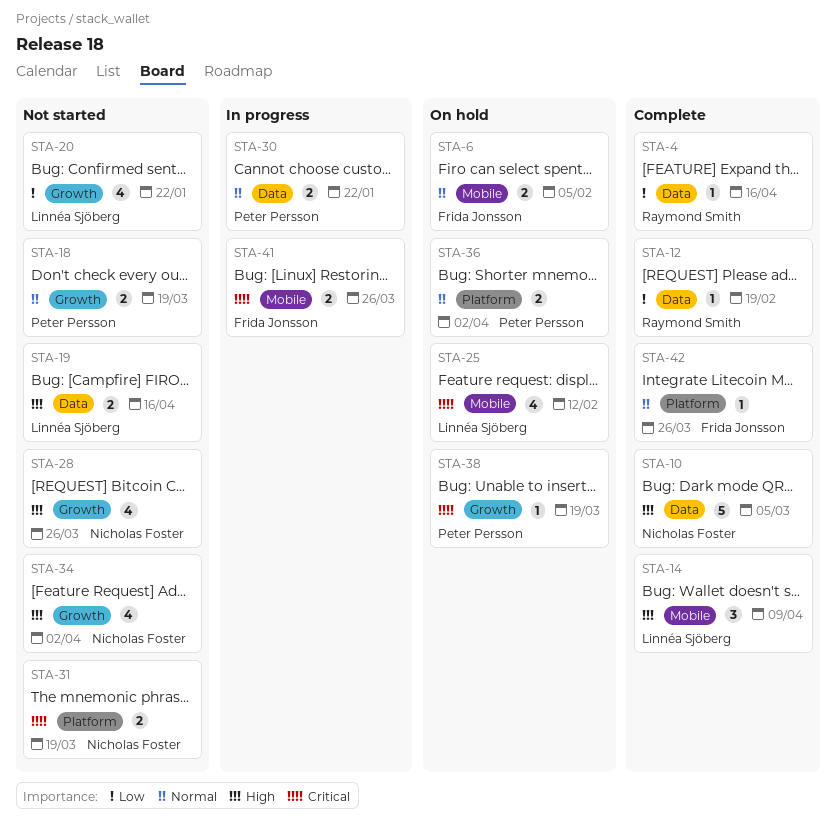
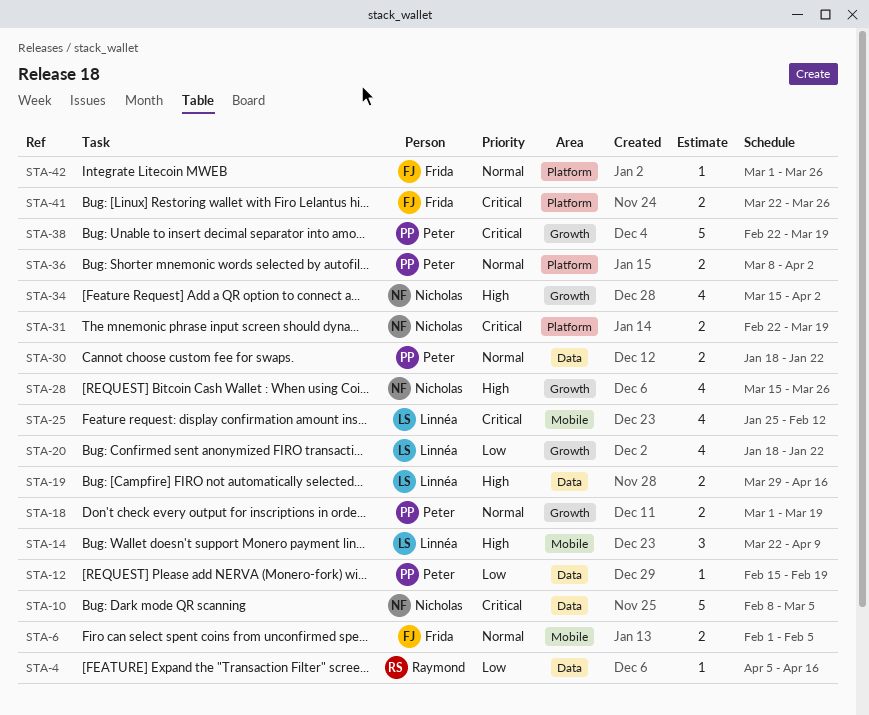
STA-10, priority: High -> Critical
STA-12, owner: Raymond Smith -> Peter Persson
STA-38, estimate: 1 -> 5
STA-41, label: Mobile -> Platform

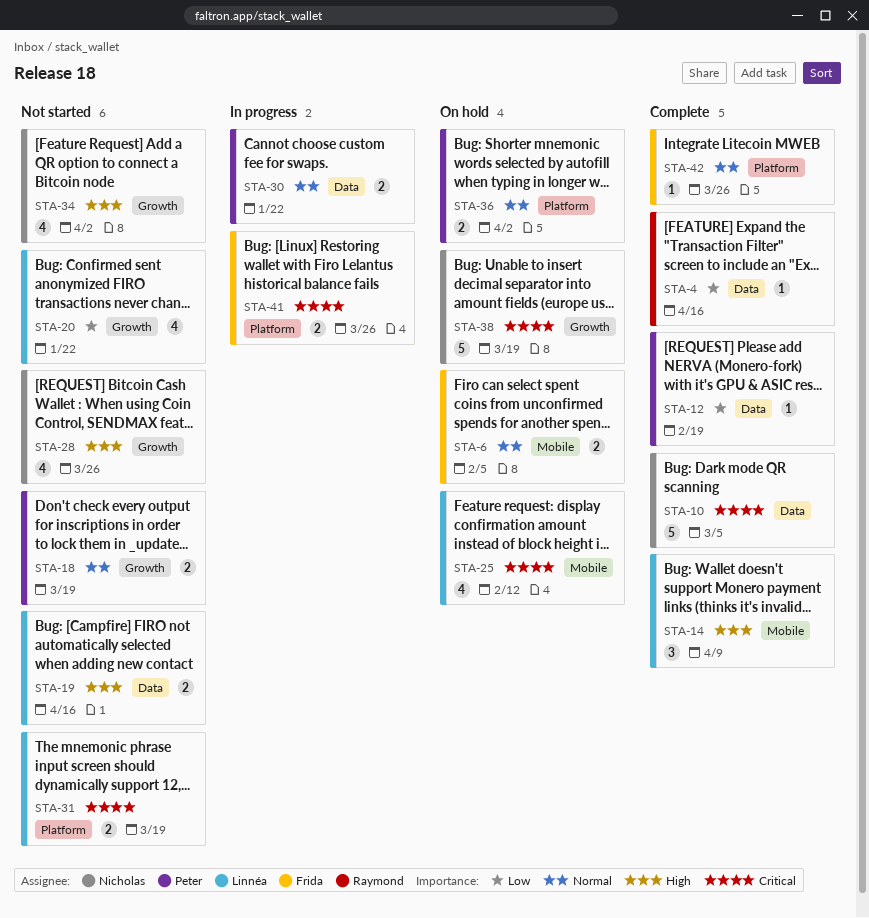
STA-31, owner: Nicholas -> Linnéa
STA-38, owner: Peter -> Nicholas

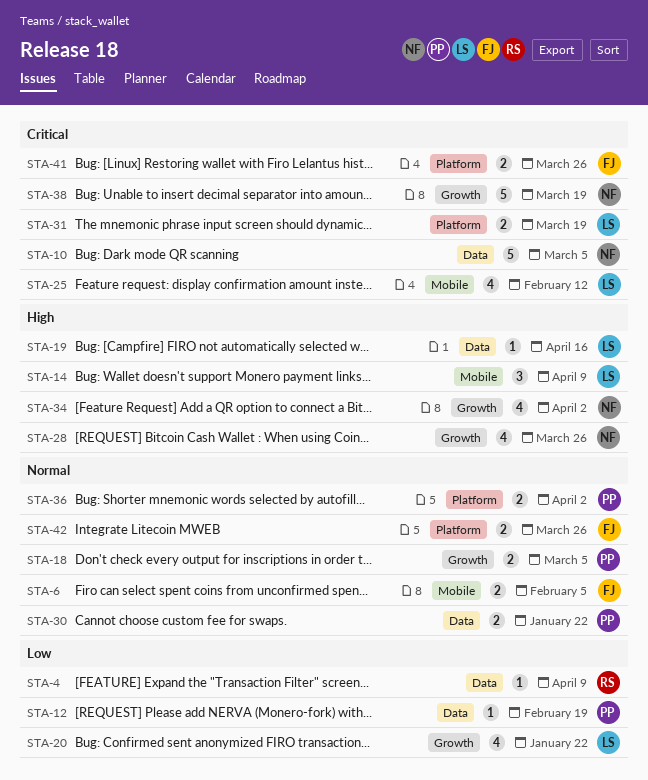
STA-4, due: Apr 16 -> Apr 9
STA-18, due: Mar 19 -> Mar 5
STA-19, estimate: 2 -> 1
STA-42, estimate: 1 -> 2

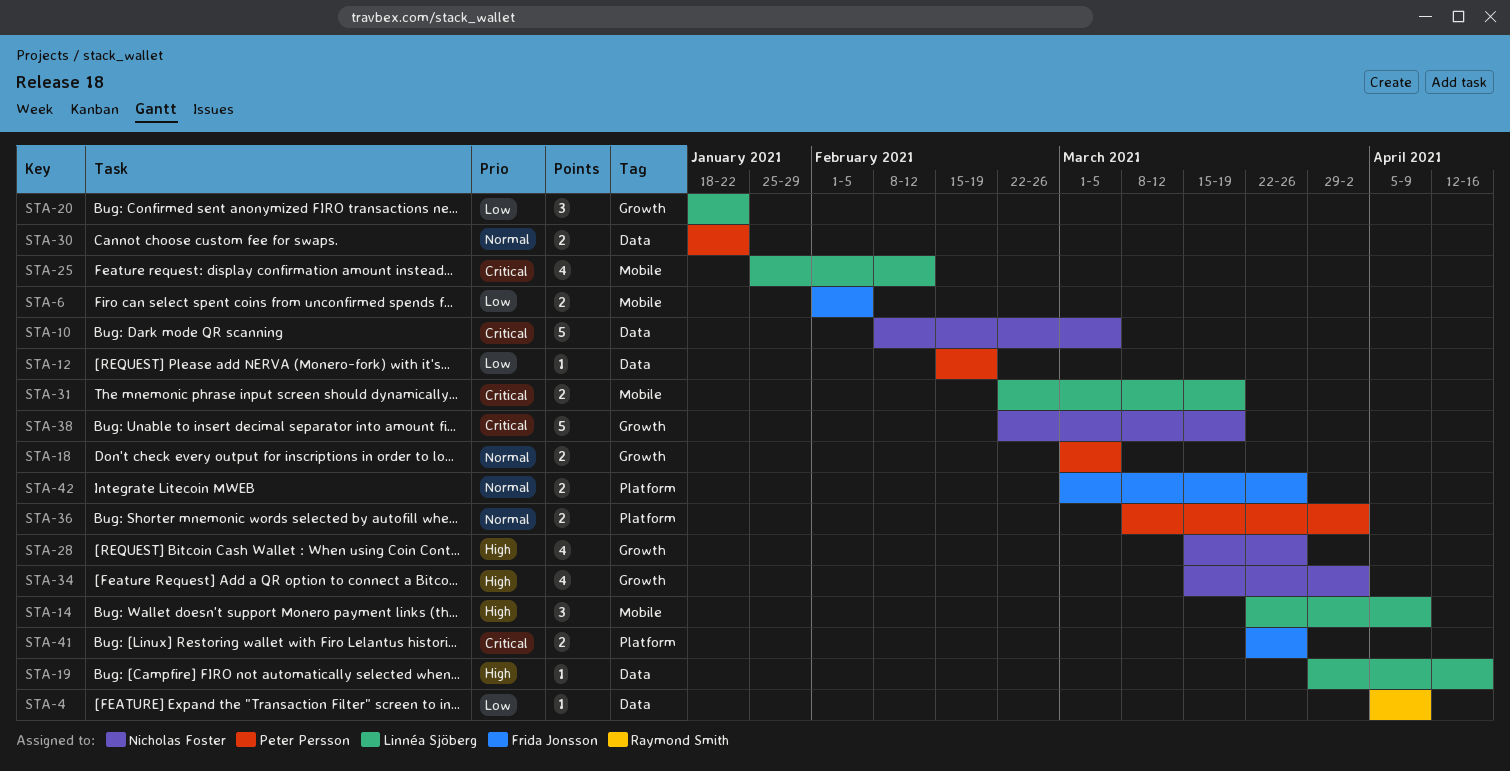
STA-6, priority: Normal -> Low
STA-20, estimate: 4 -> 3
STA-31, label: Platform -> Mobile

